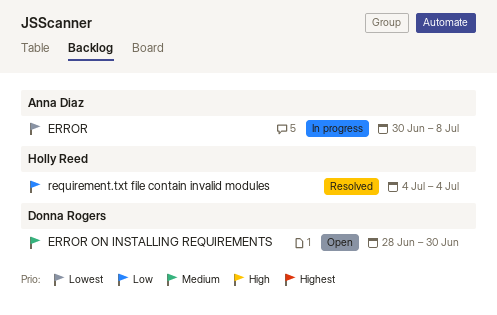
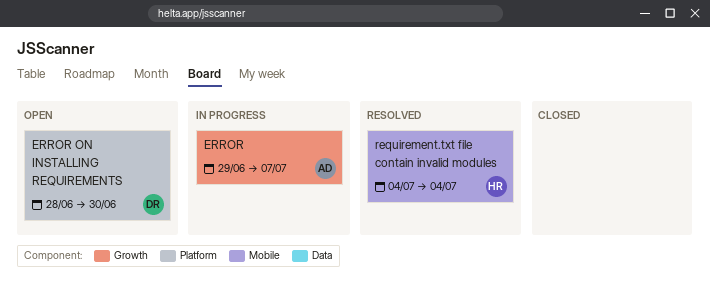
ERROR, start: Jun 30 -> Jun 29
ERROR, due: Jul 8 -> Jul 7

